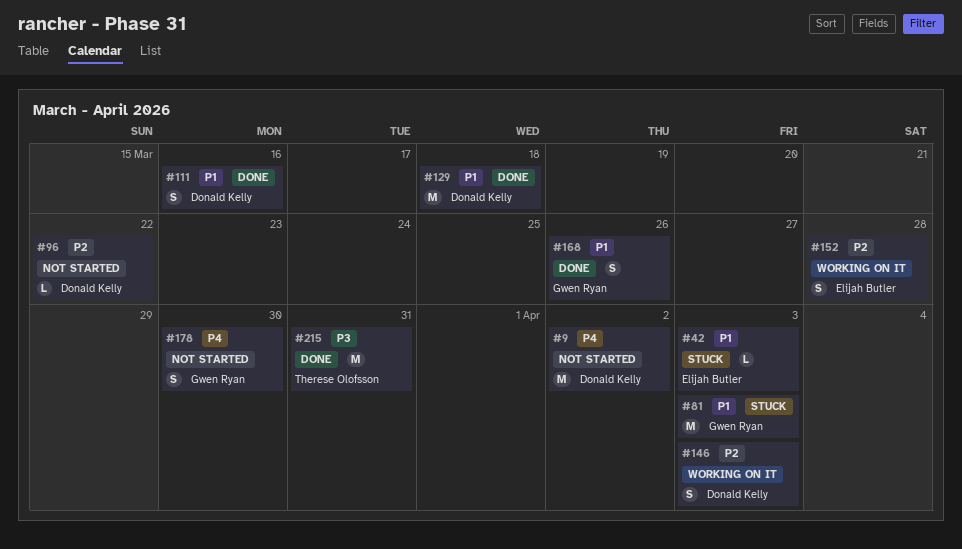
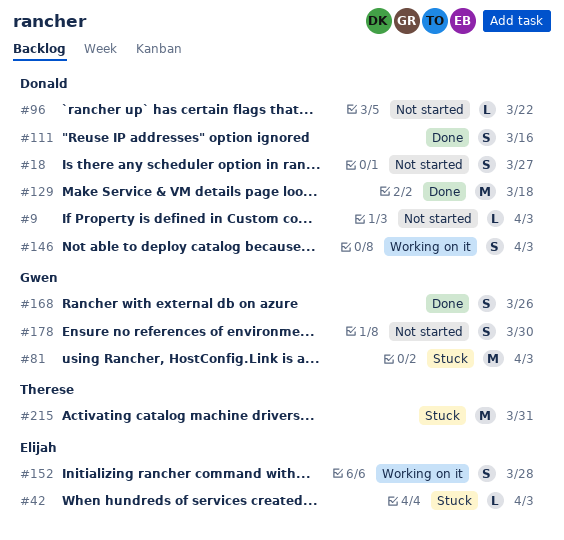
#9, estimate: M -> L
#9, due: Apr 2 -> Apr 3
#18: none -> present
#215, status: Done -> Stuck

